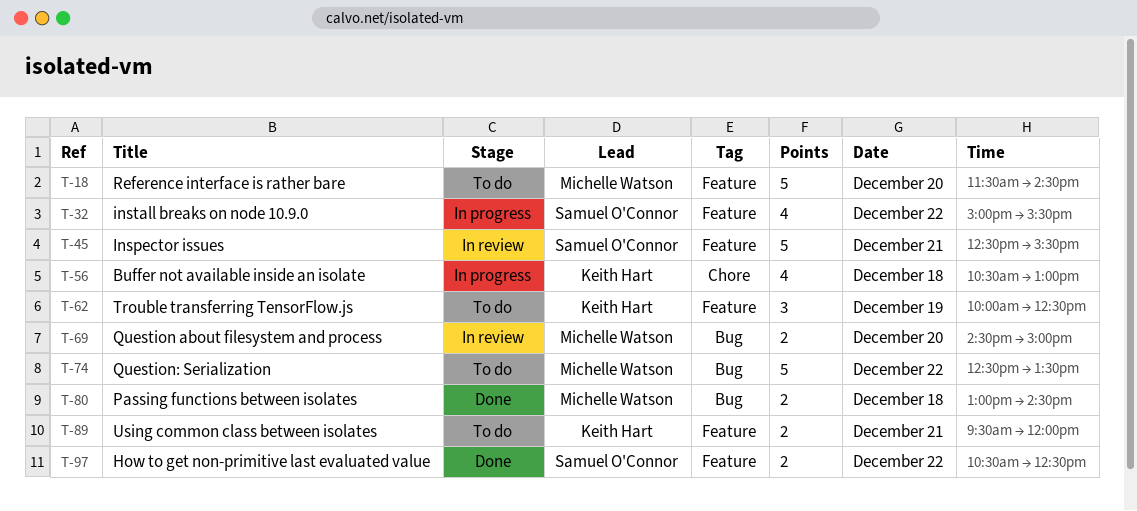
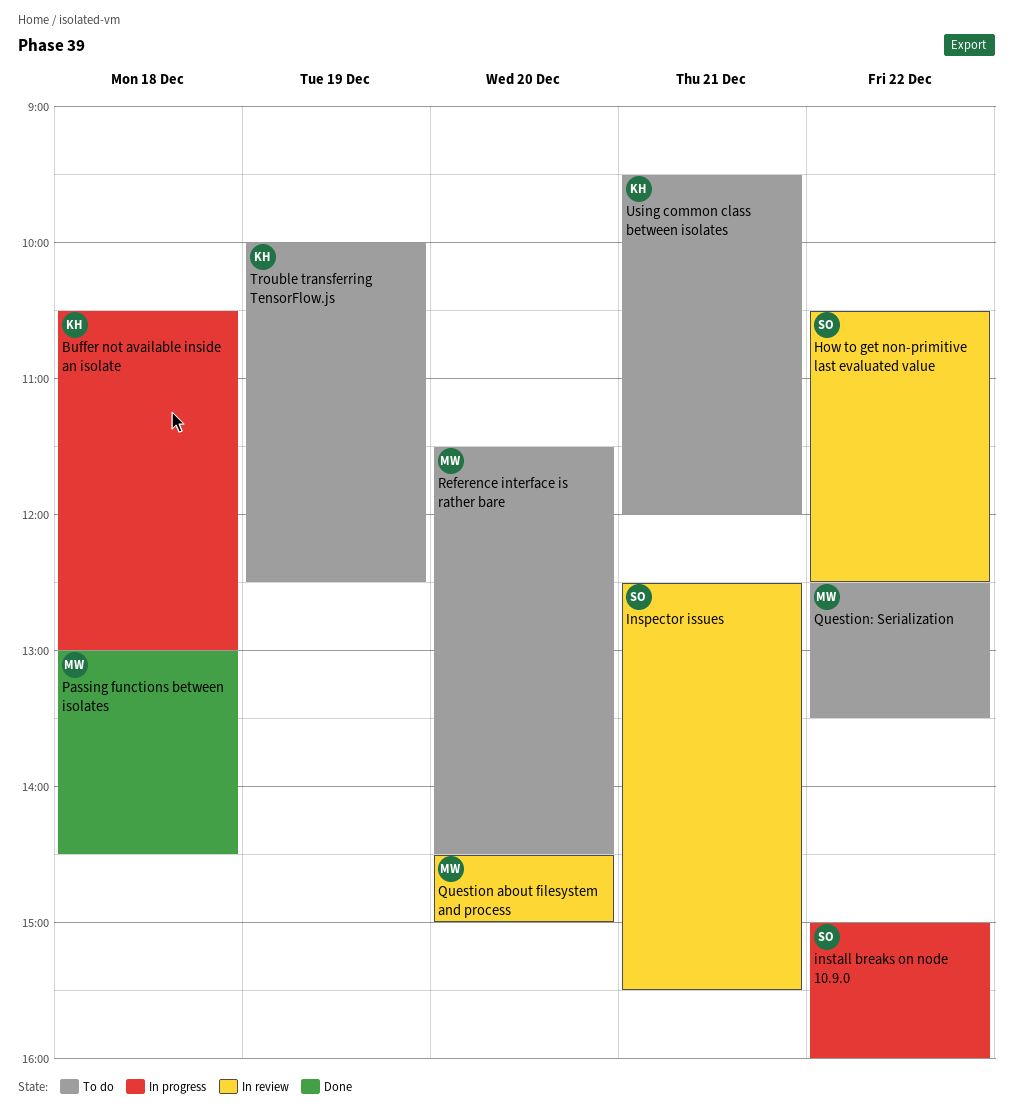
How to get non-primitive last evaluated value, status: Done -> In review
install breaks on node 10.9.0, ends: 15:30 -> 16:00

